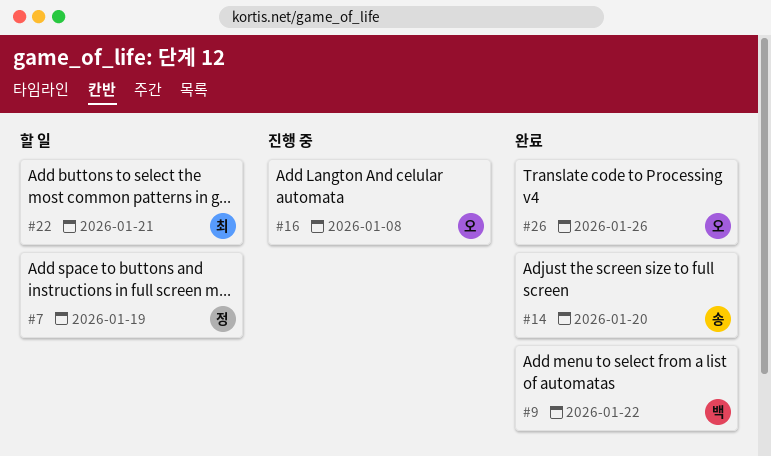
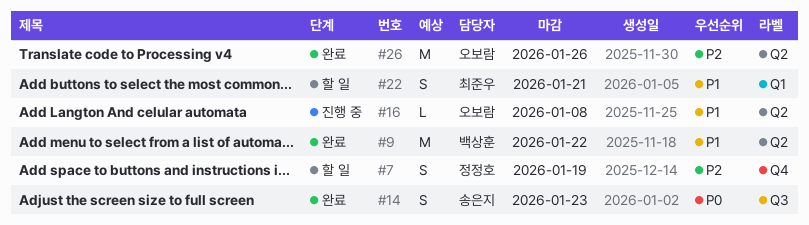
#14, due: Jan 20 -> Jan 23

